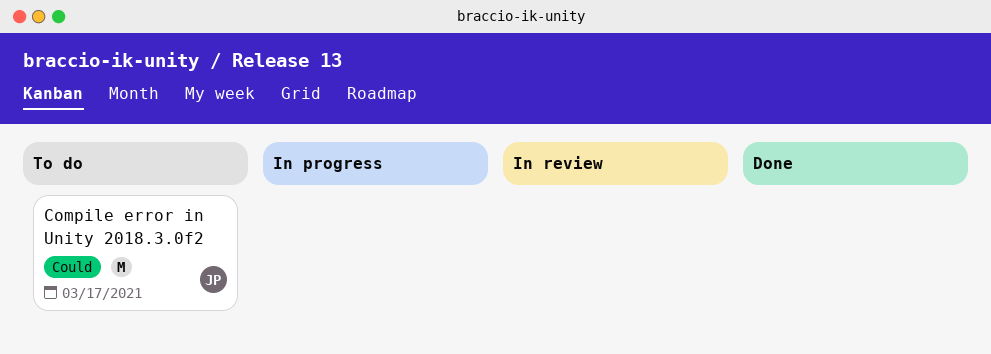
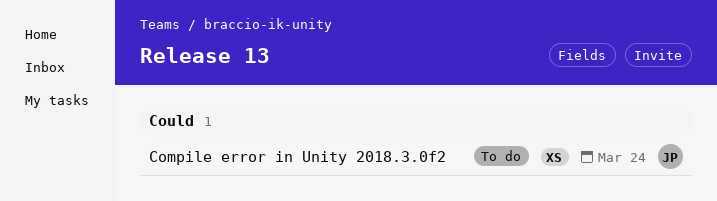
Compile error in Unity 2018.3.0f2, estimate: M -> XS
Compile error in Unity 2018.3.0f2, due: Mar 17 -> Mar 24

